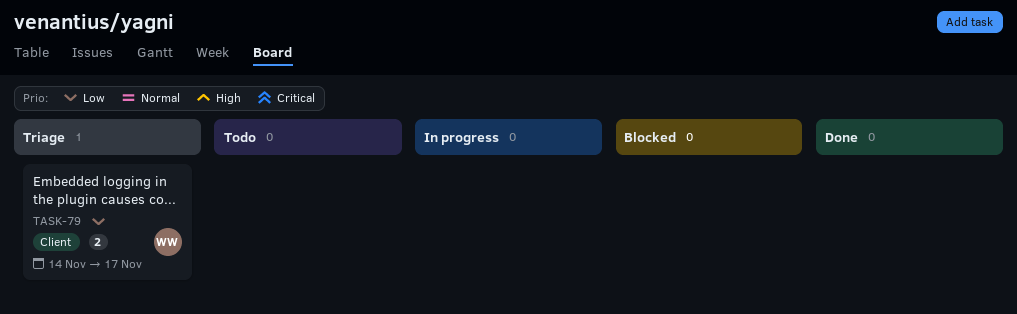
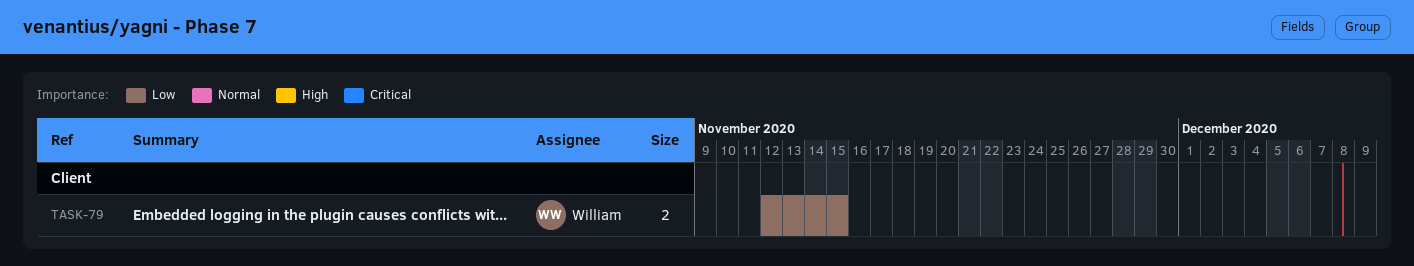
TASK-79, start: Nov 14 -> Nov 12
TASK-79, due: Nov 17 -> Nov 15

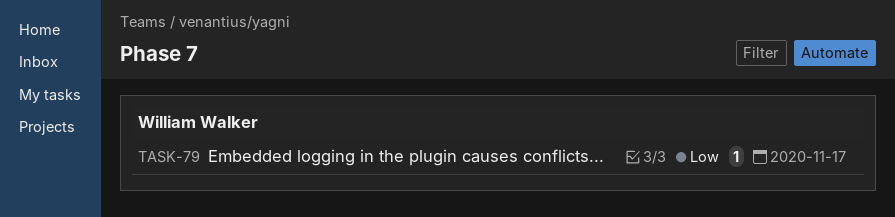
TASK-79, estimate: 2 -> 1
TASK-79, due: Nov 15 -> Nov 17

